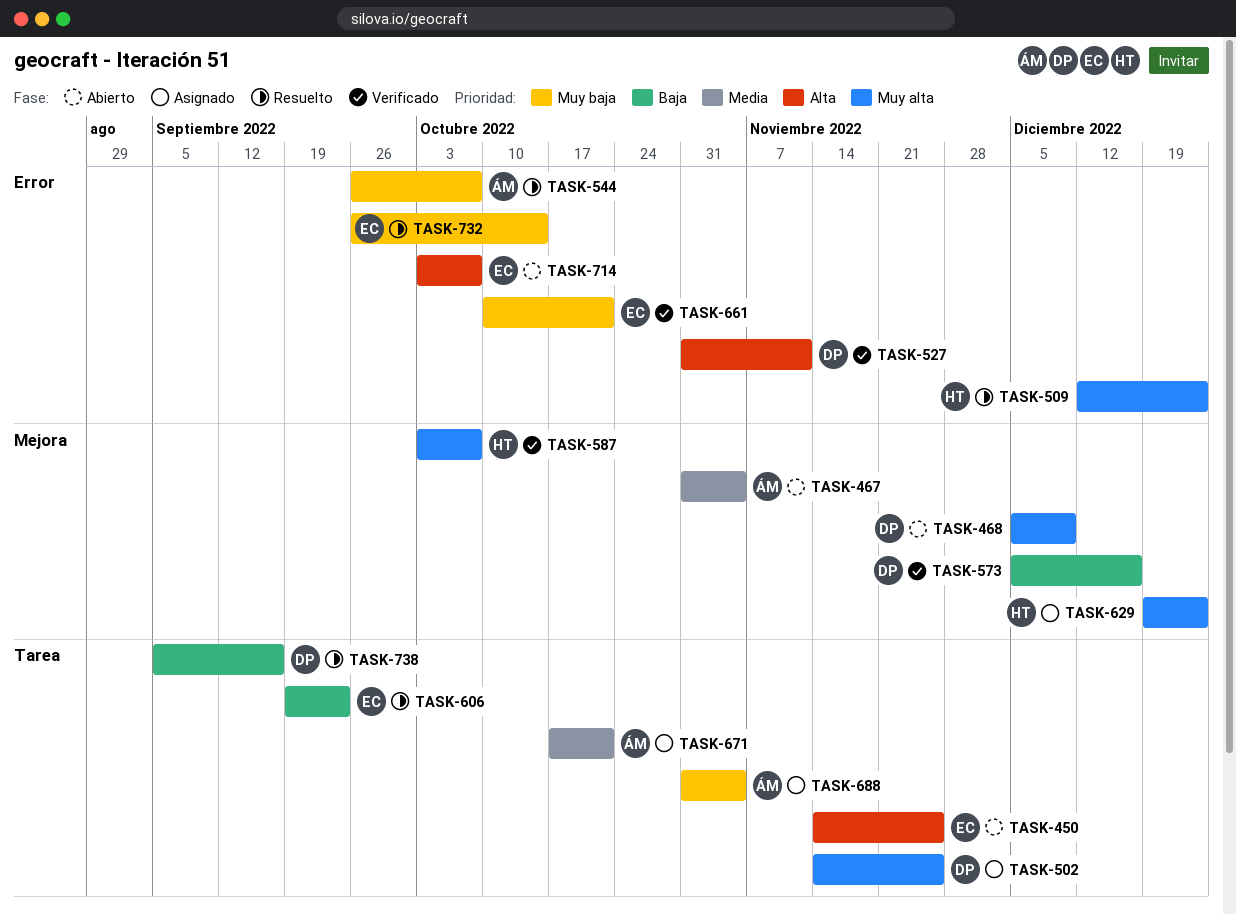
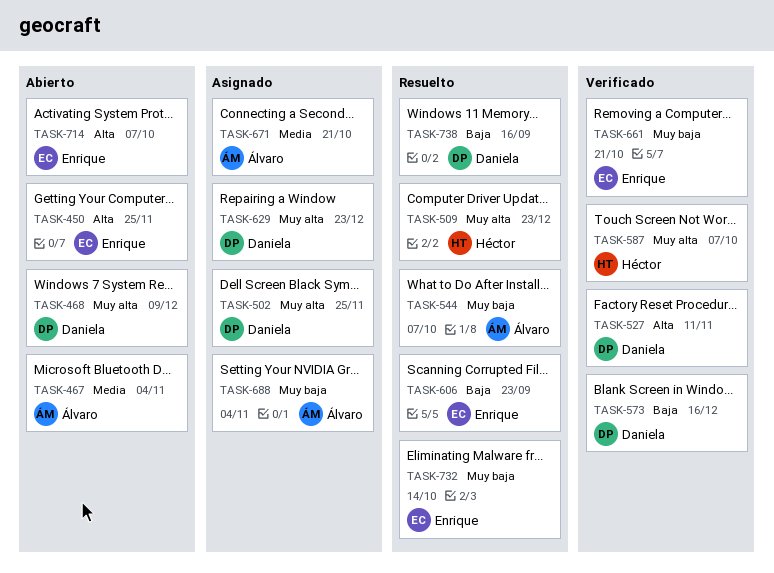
TASK-629, owner: Héctor -> Daniela

